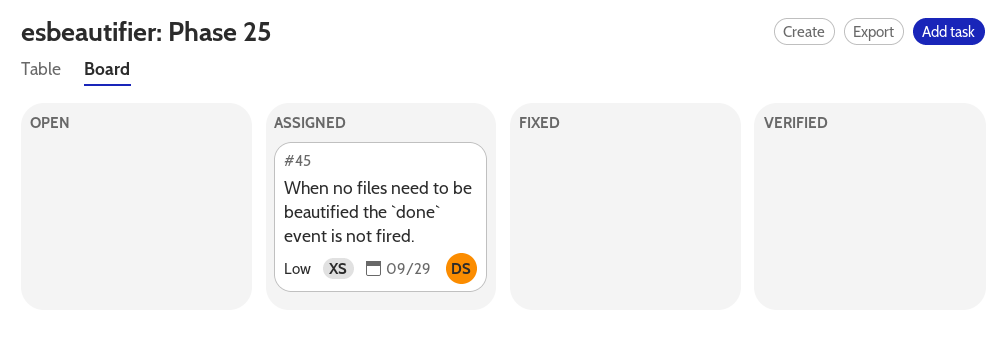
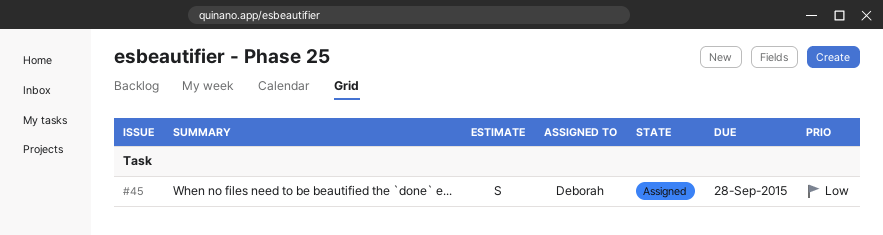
#45, estimate: XS -> S
#45, due: Sep 29 -> Sep 28

